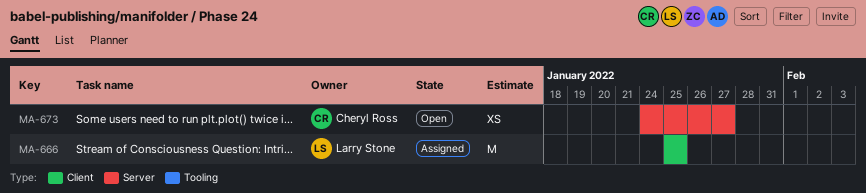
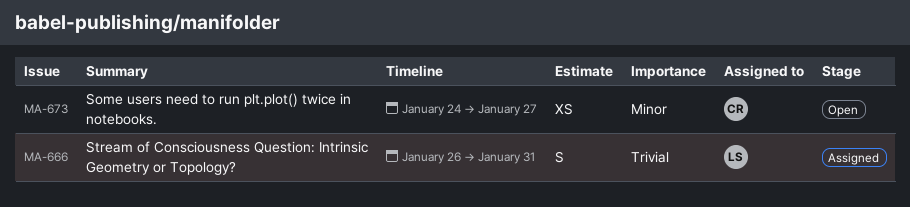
MA-666, estimate: M -> S
MA-666, start: Jan 25 -> Jan 26
MA-666, due: Jan 25 -> Jan 31

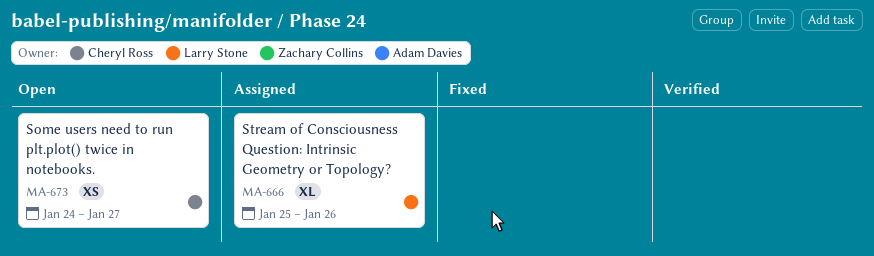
MA-666, estimate: S -> XL
MA-666, start: Jan 26 -> Jan 25
MA-666, due: Jan 31 -> Jan 26

